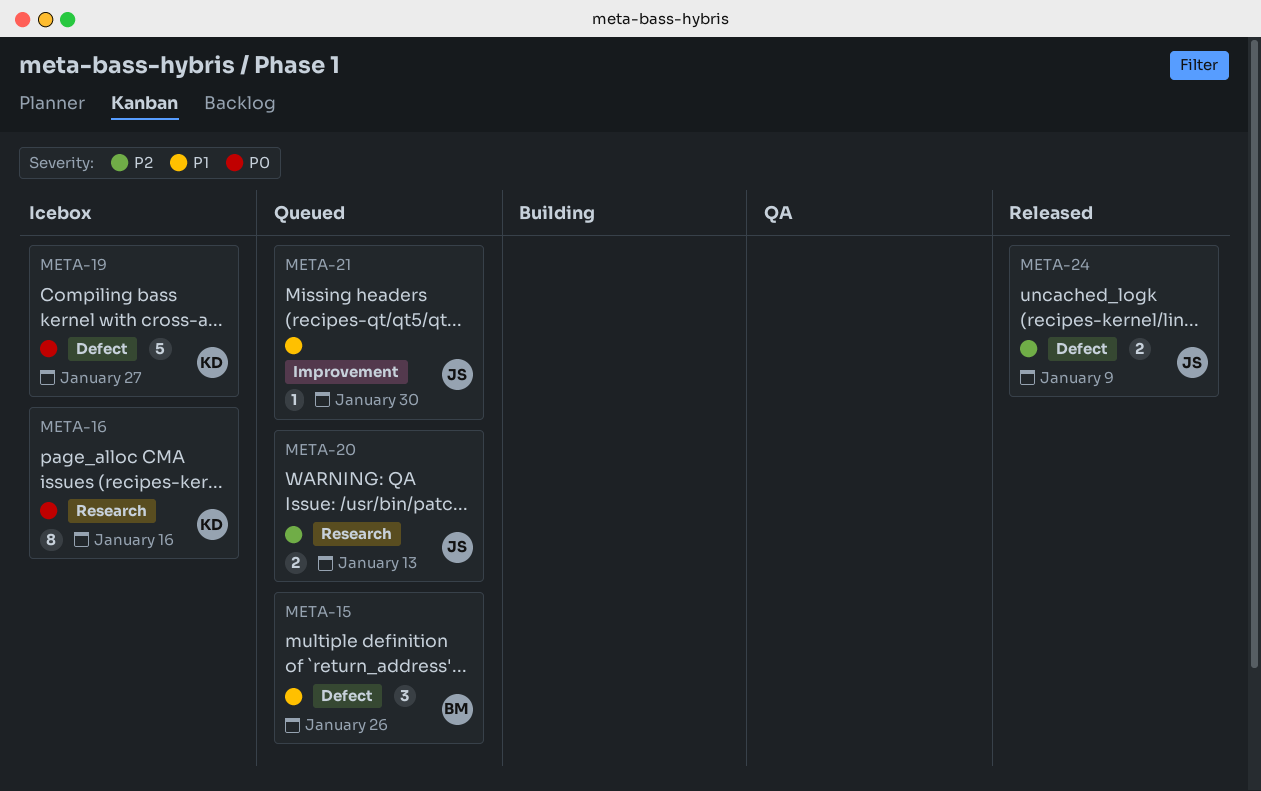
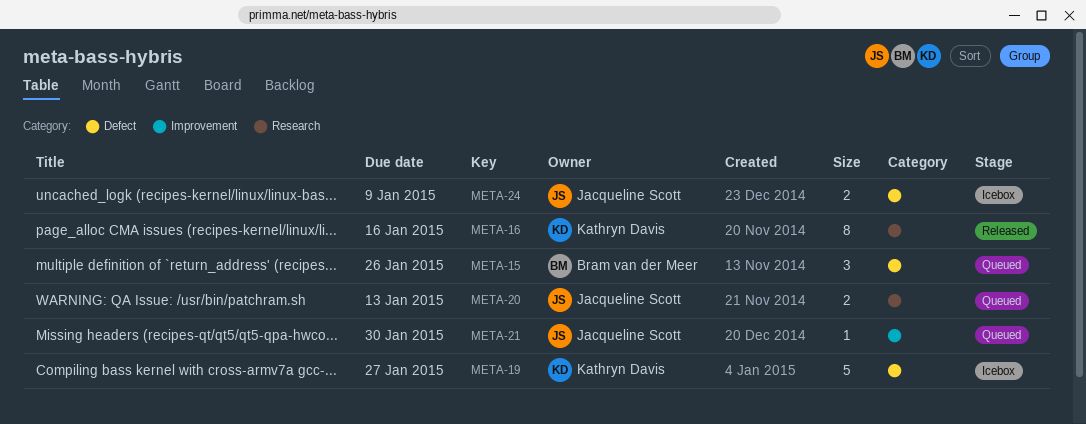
META-16, status: Icebox -> Released
META-24, status: Released -> Icebox

